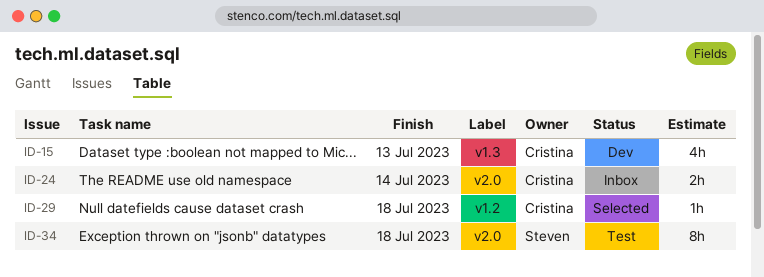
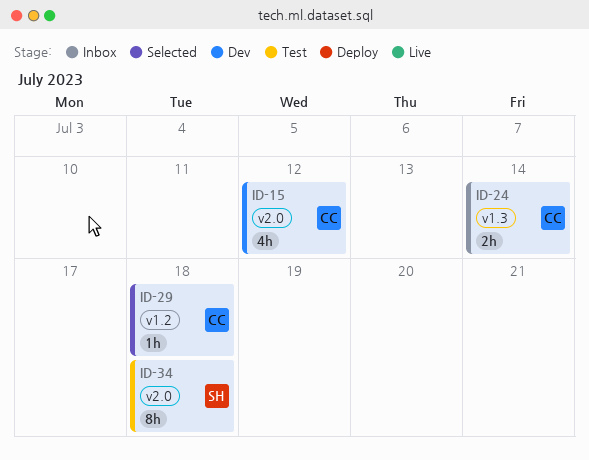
ID-15, label: v1.3 -> v2.0
ID-15, due: Jul 13 -> Jul 12
ID-24, label: v2.0 -> v1.3

